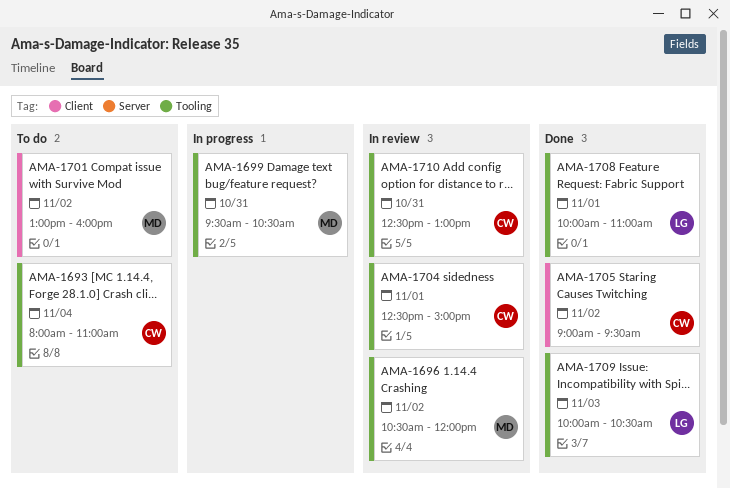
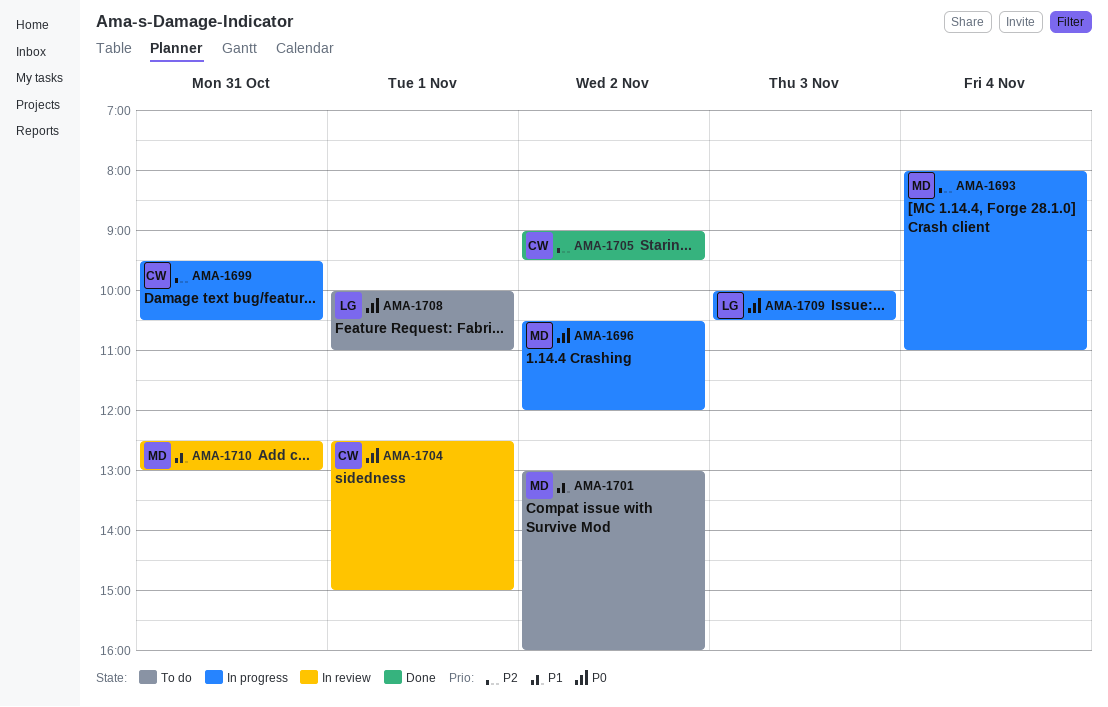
AMA-1693, status: To do -> In progress
AMA-1693, owner: CW -> MD
AMA-1696, status: In review -> In progress
AMA-1699, owner: MD -> CW
AMA-1708, status: Done -> To do
AMA-1709, status: Done -> In progress
AMA-1710, owner: CW -> MD

